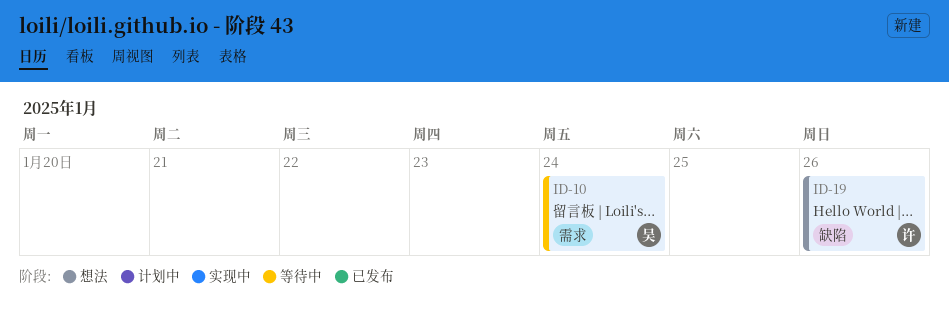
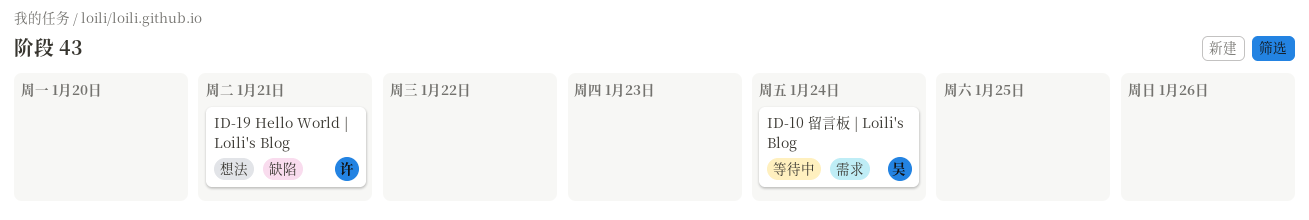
ID-19, due: Jan 26 -> Jan 21

